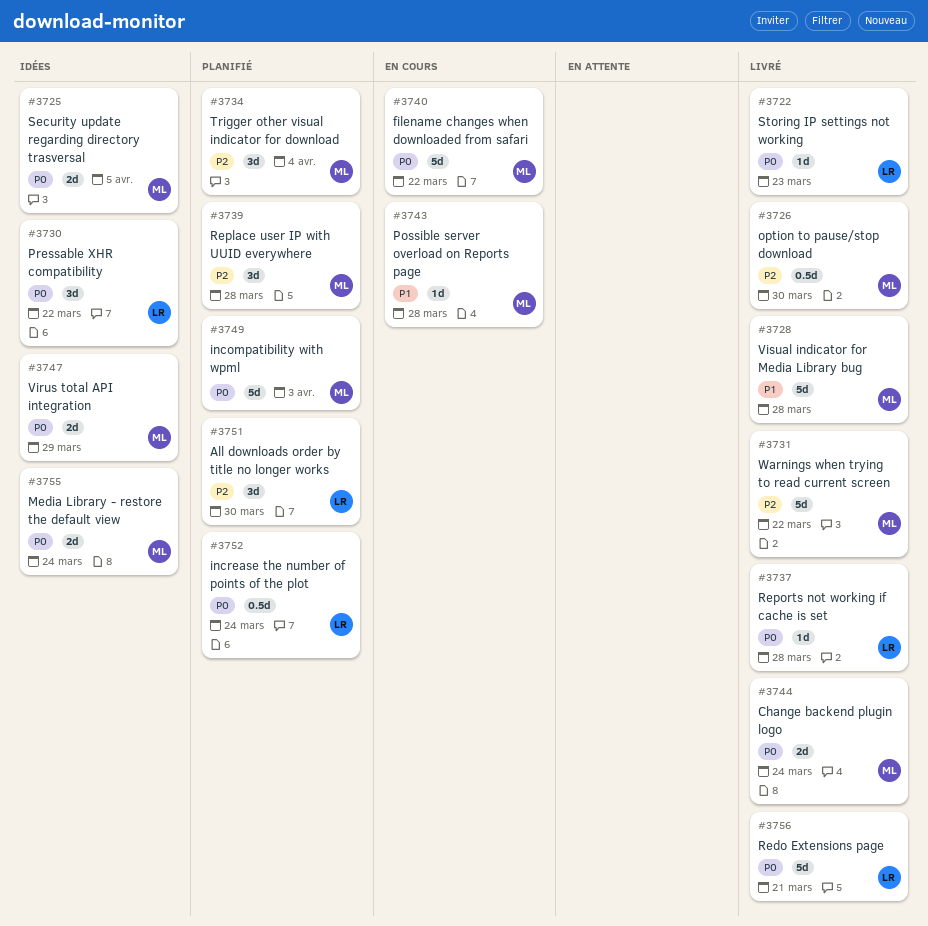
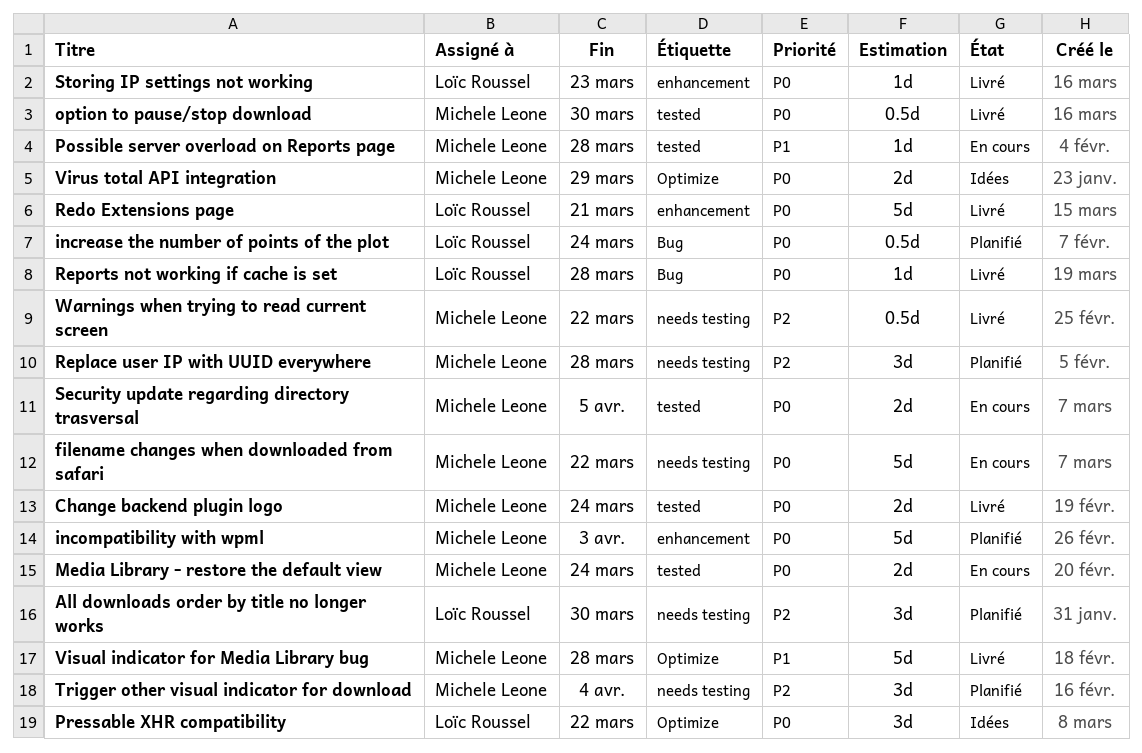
Media Library - restore the default view, status: Idées -> En cours
option to pause/stop download, priority: P2 -> P0
Security update regarding directory trasversal, status: Idées -> En cours
Warnings when trying to read current screen, estimate: 5d -> 0.5d

